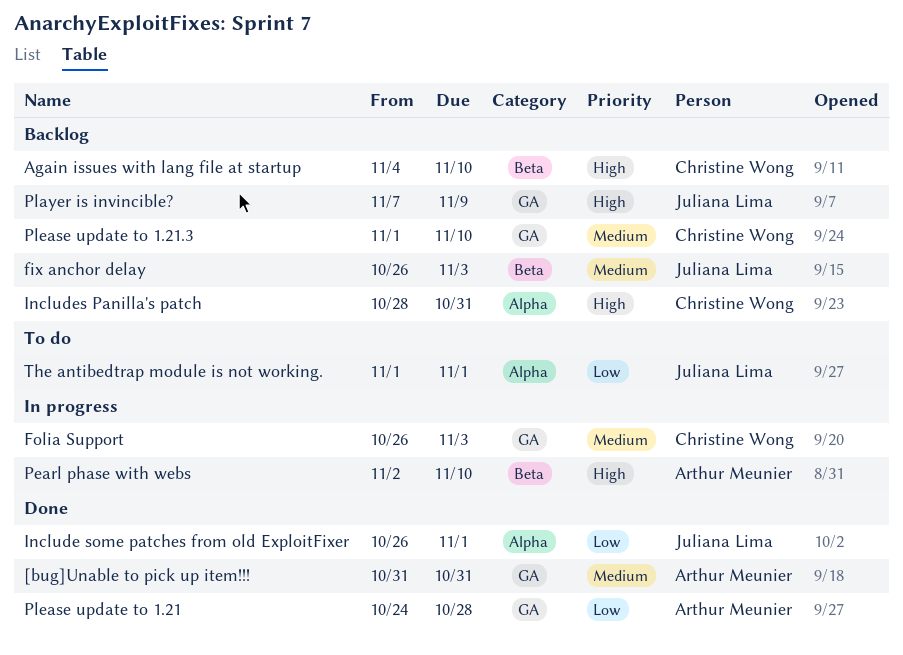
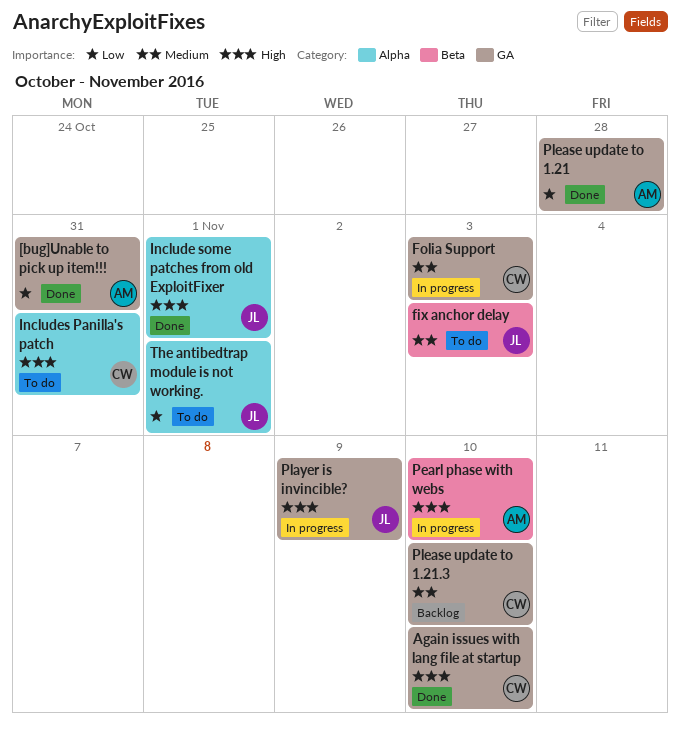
[bug]Unable to pick up item!!!, priority: Medium -> Low
Again issues with lang file at startup, status: Backlog -> Done
Again issues with lang file at startup, label: Beta -> GA
fix anchor delay, status: Backlog -> To do
Include some patches from old ExploitFixer, priority: Low -> High
Includes Panilla's patch, status: Backlog -> To do
Player is invincible?, status: Backlog -> In progress

